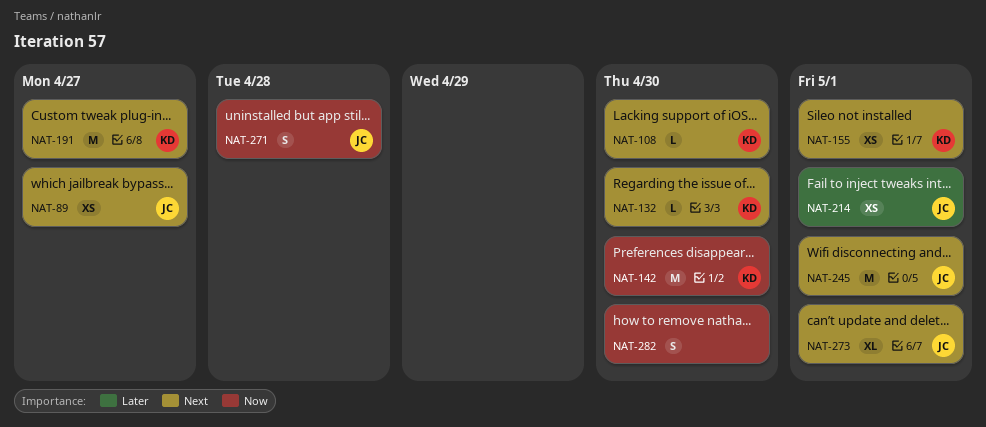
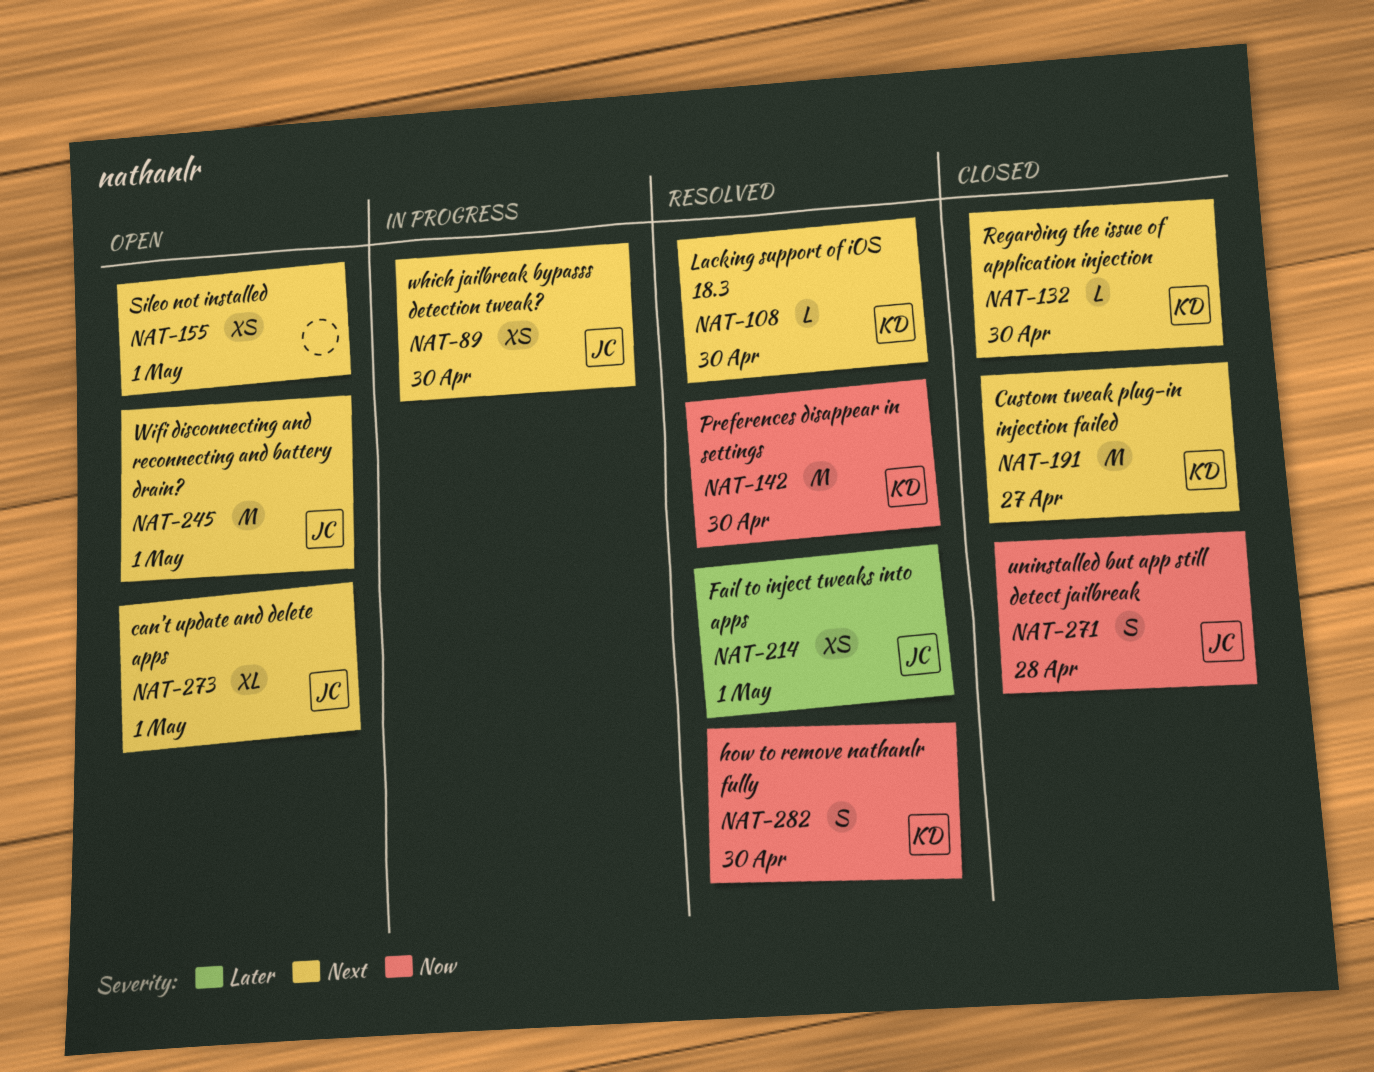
NAT-89, due: Apr 27 -> Apr 30
NAT-155, owner: KD -> none
NAT-282, owner: none -> KD

